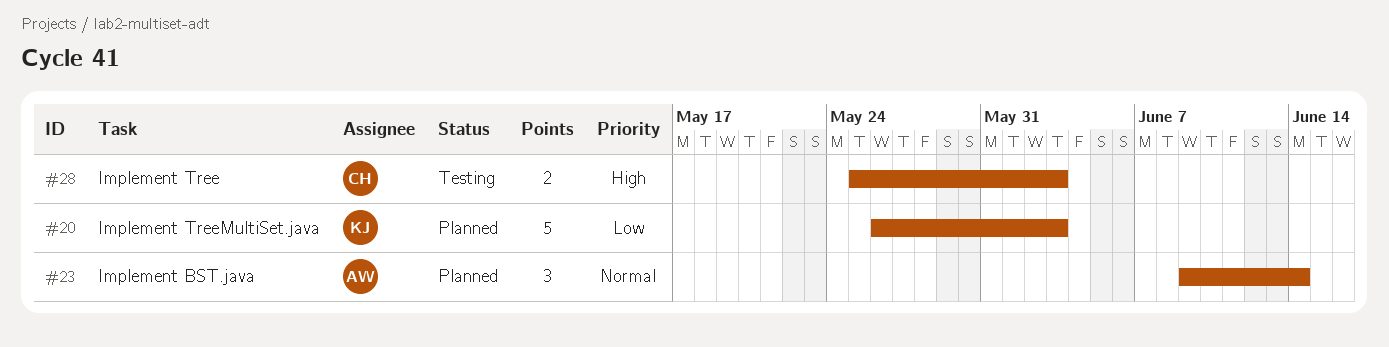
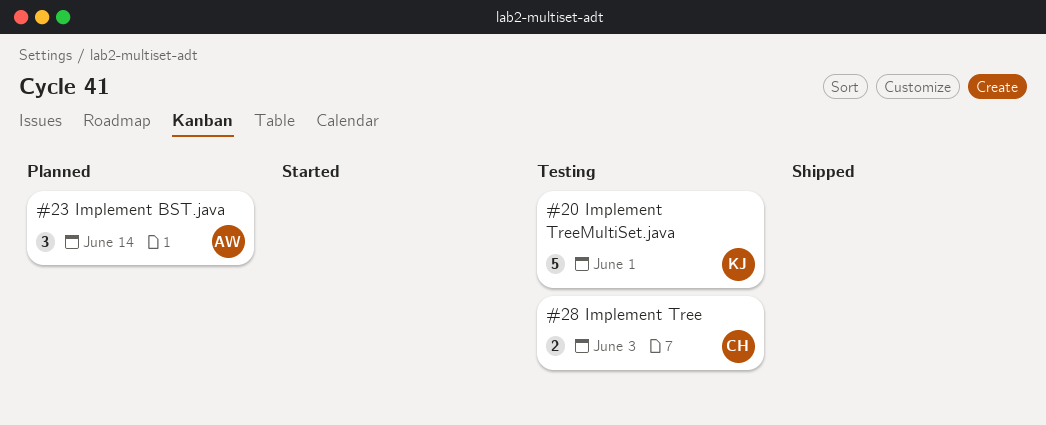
#20, status: Planned -> Testing
#20, due: Jun 3 -> Jun 1

